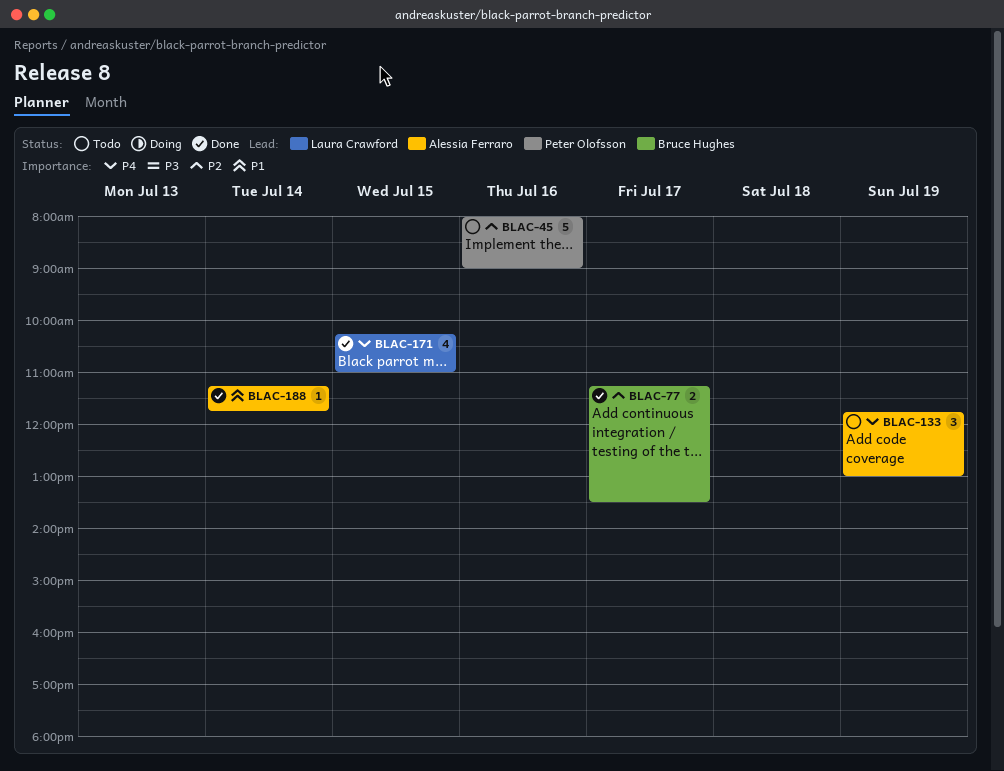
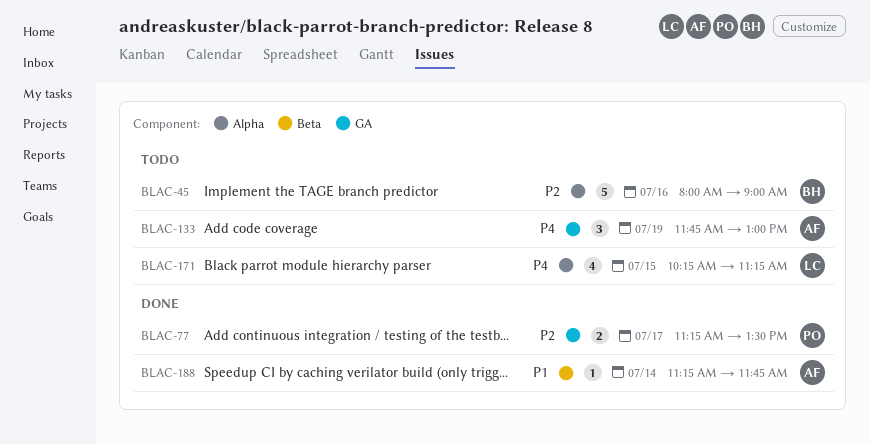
BLAC-45, owner: Peter Olofsson -> Bruce Hughes
BLAC-77, owner: Bruce Hughes -> Peter Olofsson
BLAC-171, status: Done -> Todo
BLAC-171, ends: 11:00 -> 11:15

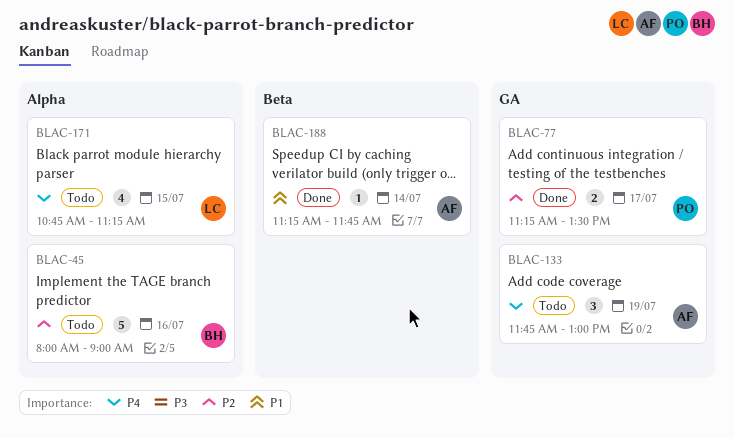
BLAC-171, begins: 10:15 -> 10:45

